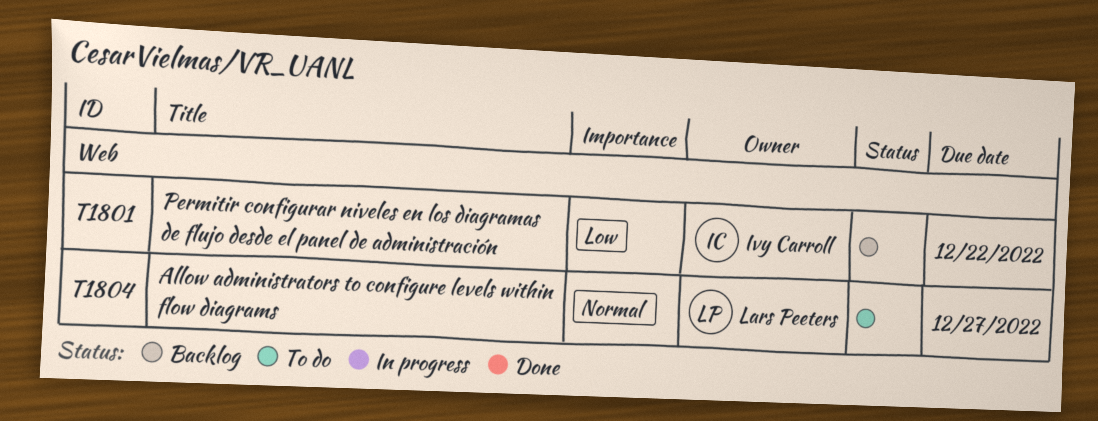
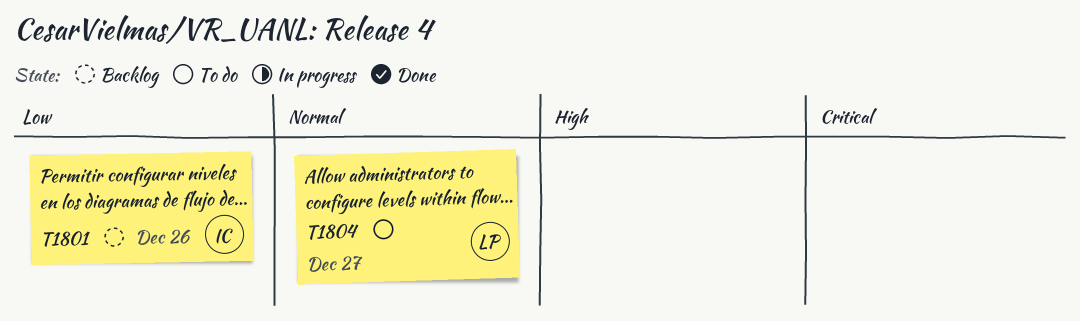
T1801, due: Dec 22 -> Dec 26

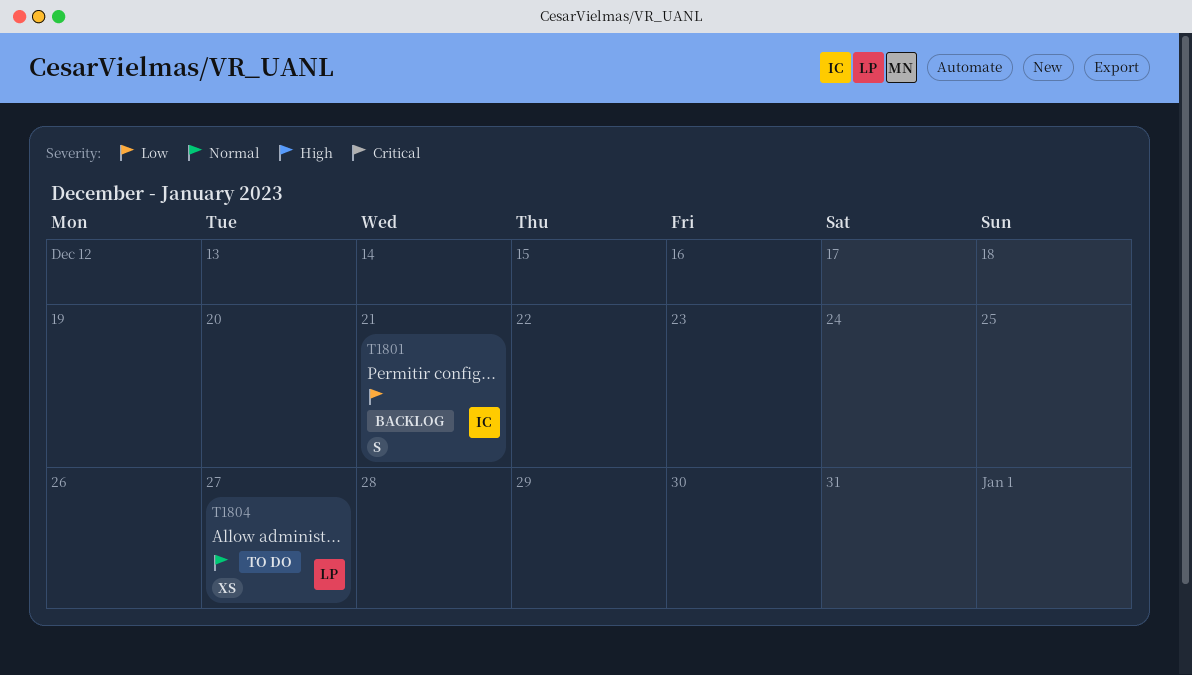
T1801, due: Dec 26 -> Dec 21

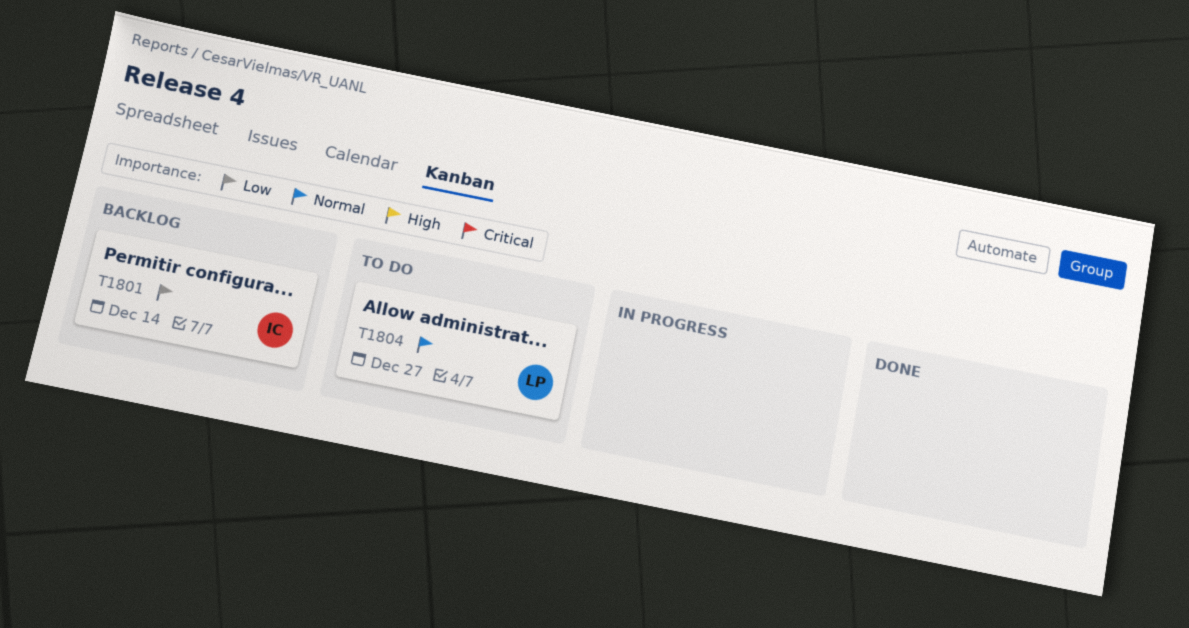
T1801, due: Dec 21 -> Dec 14

